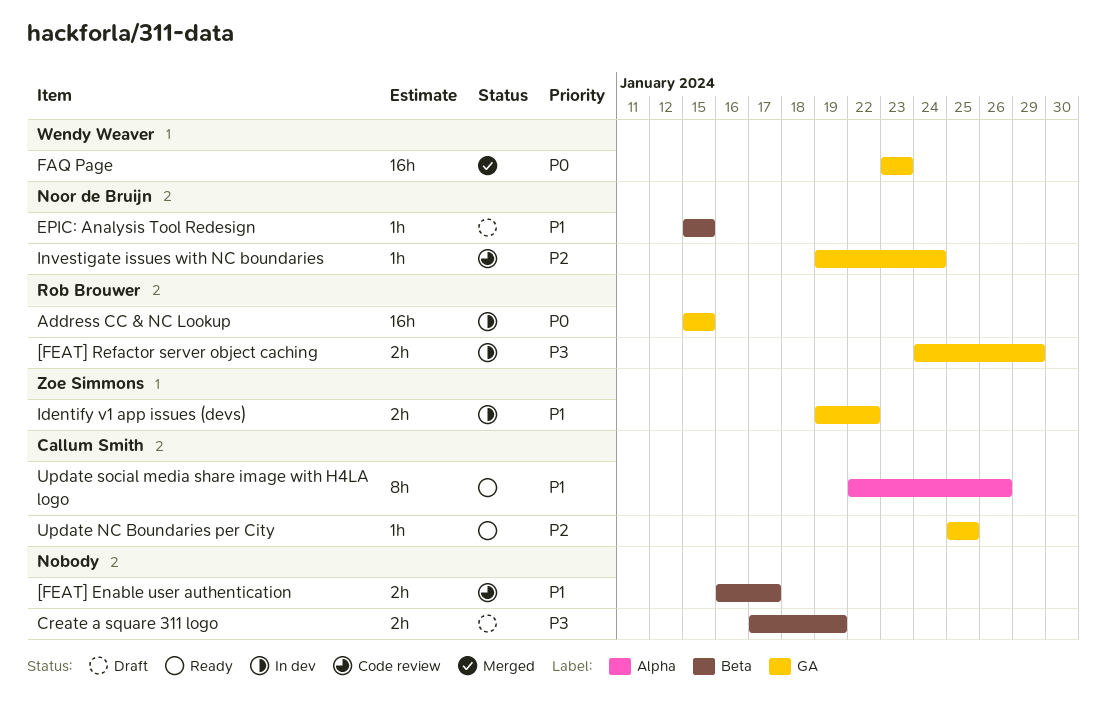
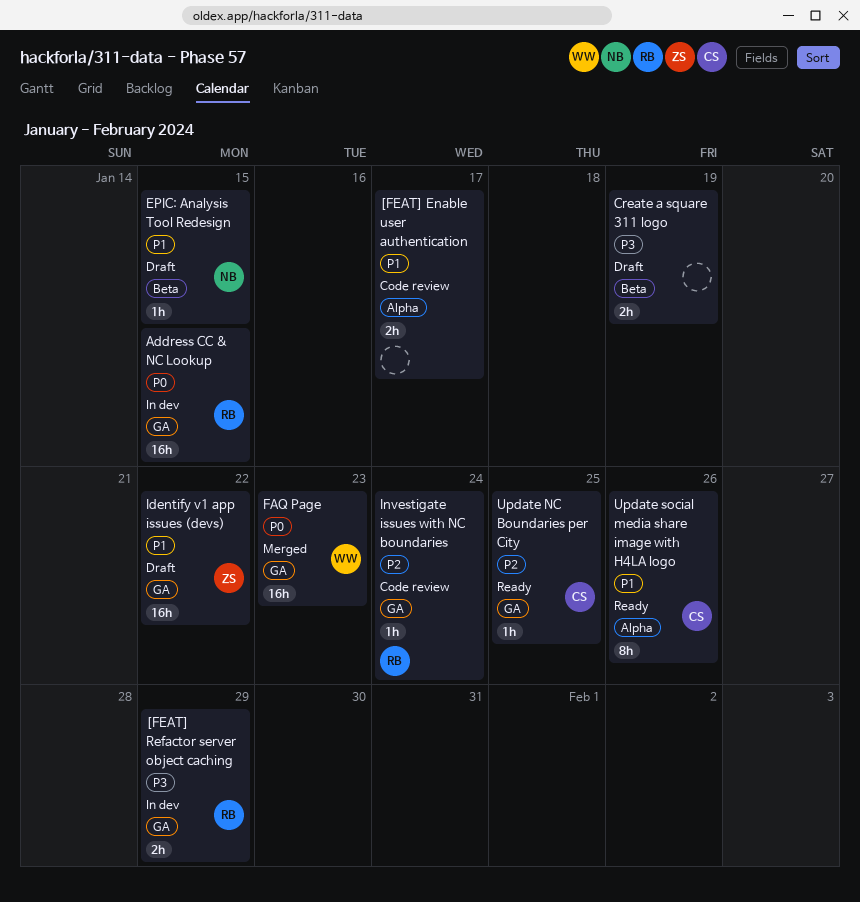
[FEAT] Enable user authentication, label: Beta -> Alpha
Identify v1 app issues (devs), status: In dev -> Draft
Identify v1 app issues (devs), estimate: 2h -> 16h
Investigate issues with NC boundaries, owner: Noor de Bruijn -> Rob Brouwer

